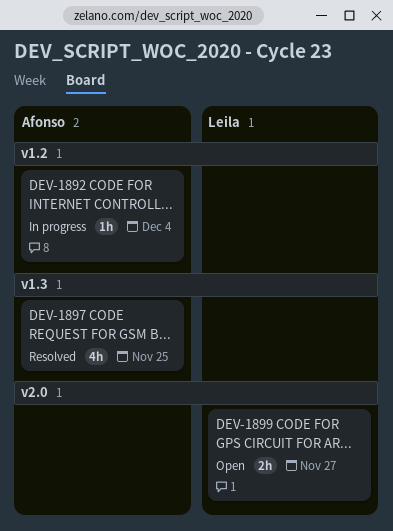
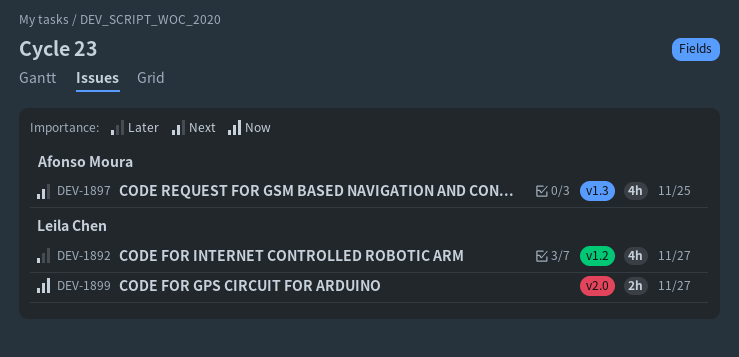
DEV-1892, owner: Afonso Moura -> Leila Chen
DEV-1892, estimate: 1h -> 4h
DEV-1892, due: Dec 4 -> Nov 27

